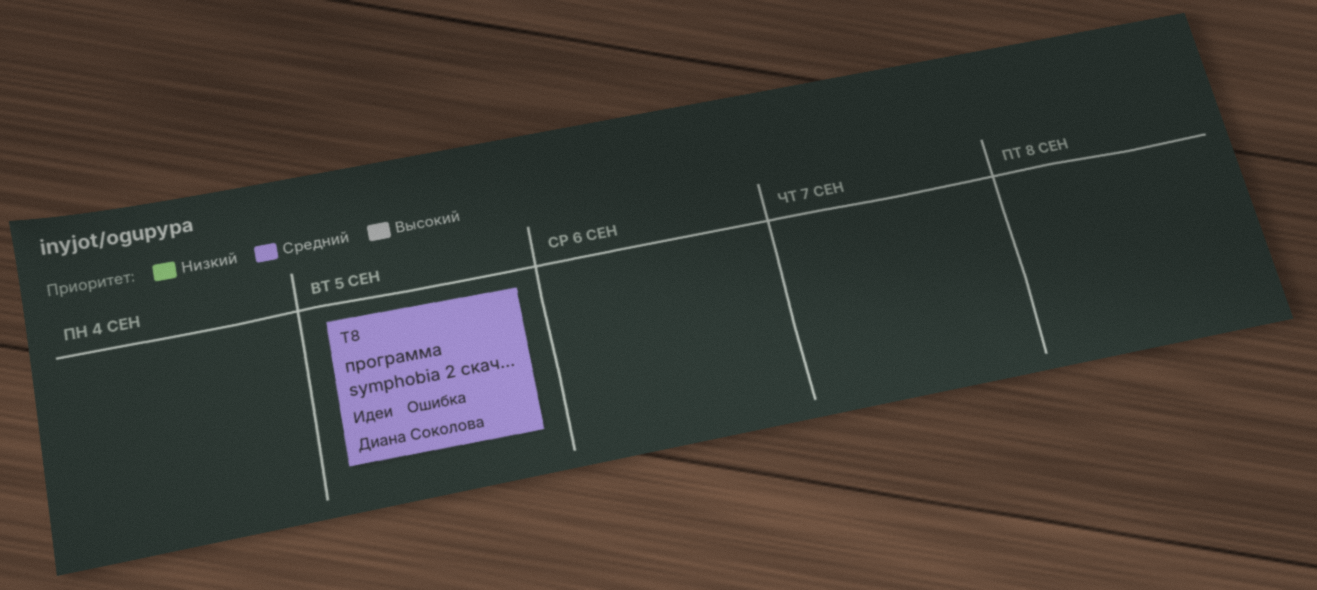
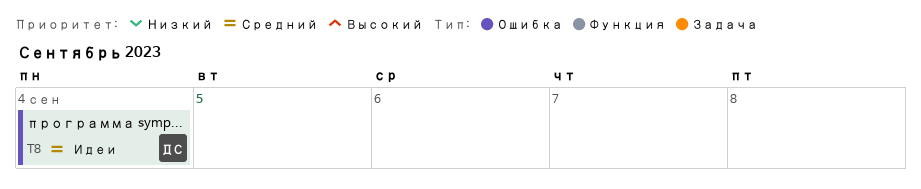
T8, due: Sep 5 -> Sep 4

